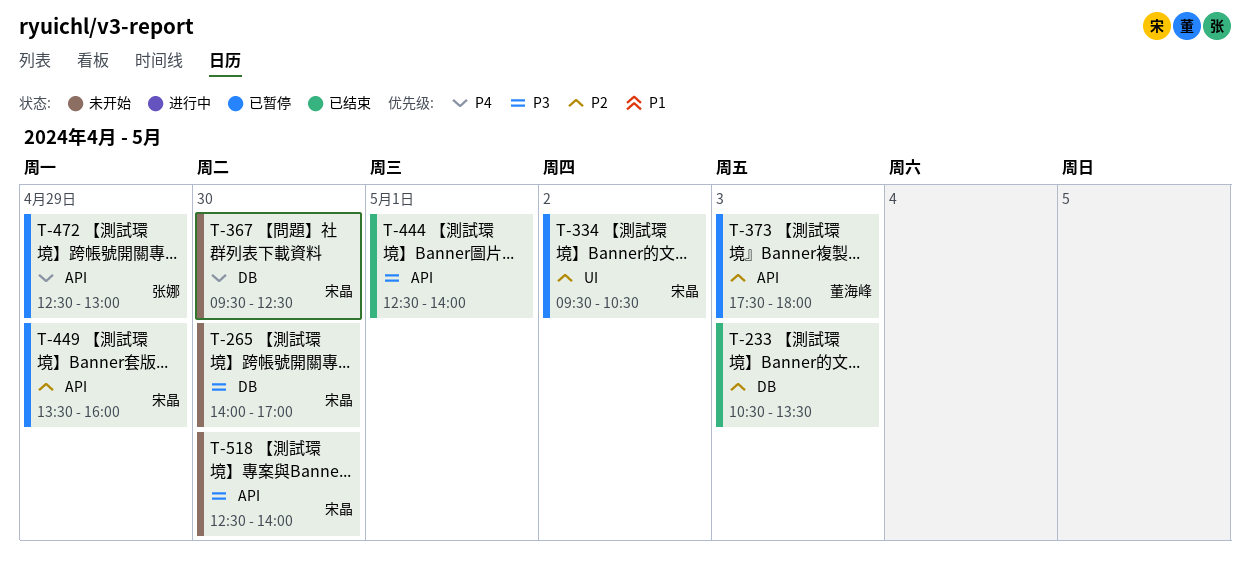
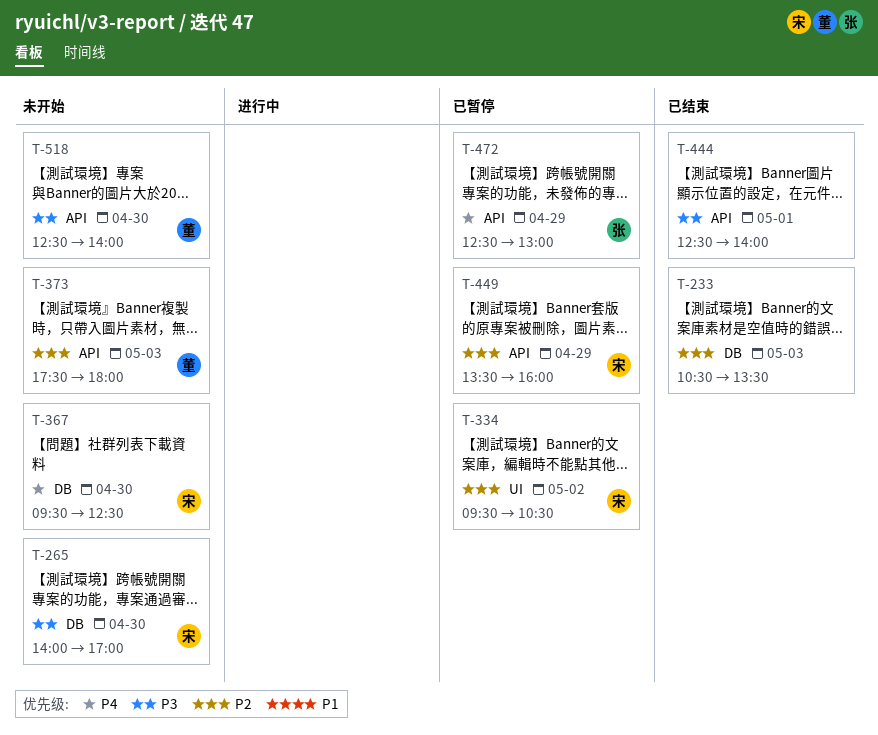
T-373, status: 已暂停 -> 未开始
T-518, owner: 宋晶 -> 董海峰

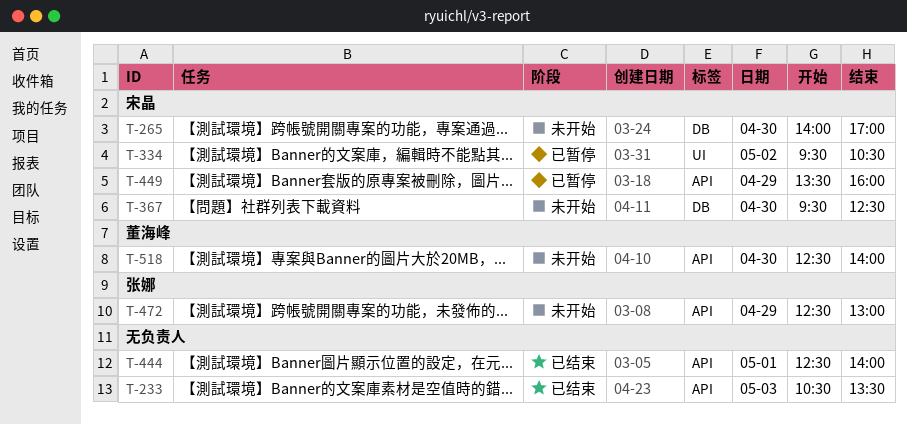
T-233, label: DB -> API
T-373: present -> none
T-472, status: 已暂停 -> 未开始

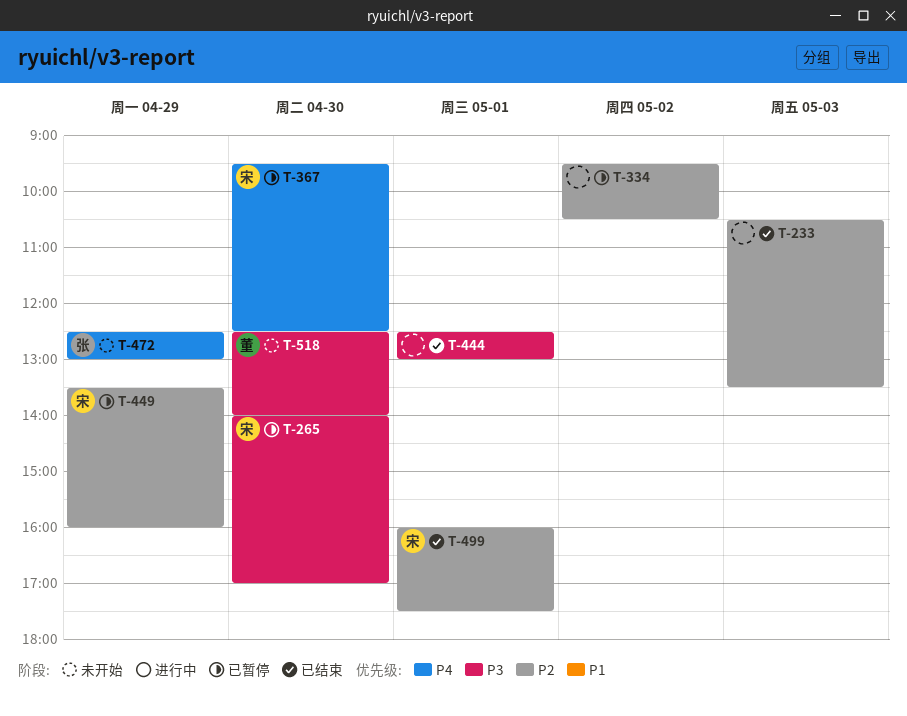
T-265, status: 未开始 -> 已暂停
T-334, owner: 宋晶 -> none
T-367, status: 未开始 -> 已暂停
T-444, ends: 14:00 -> 13:00
T-499: none -> present

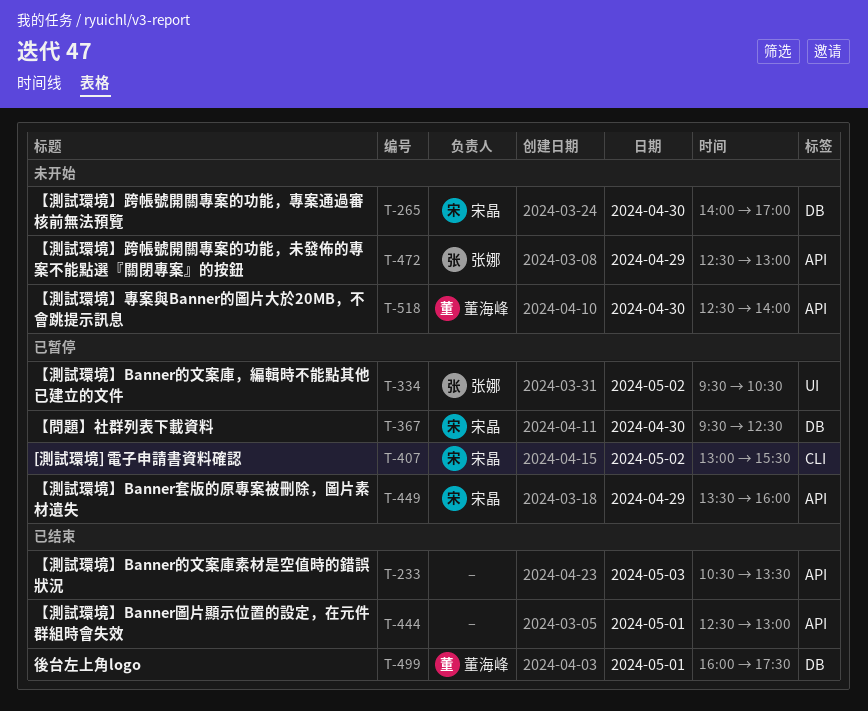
T-265, status: 已暂停 -> 未开始
T-334, owner: none -> 张娜
T-407: none -> present
T-499, owner: 宋晶 -> 董海峰

